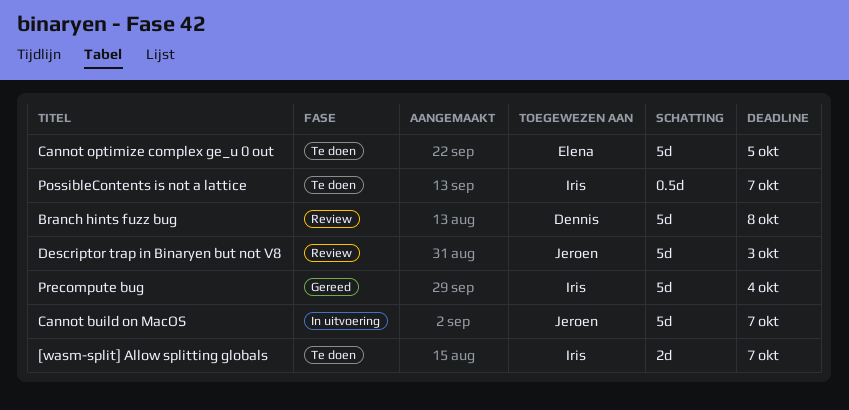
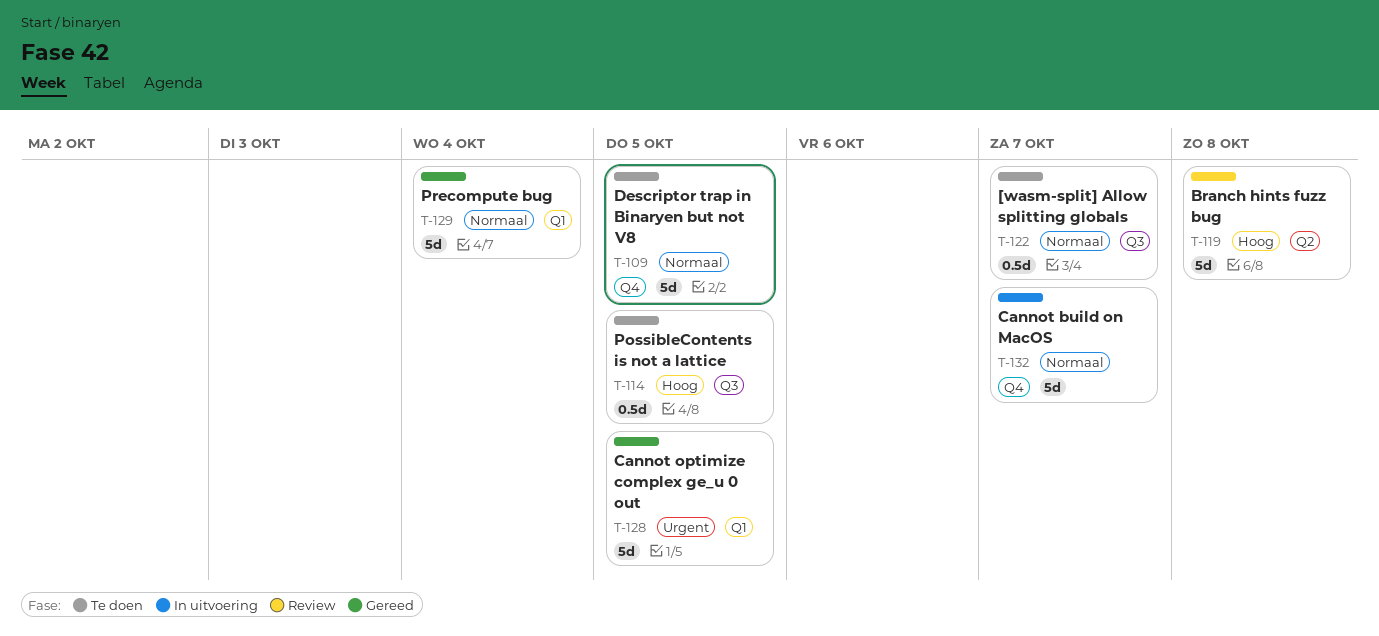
[wasm-split] Allow splitting globals, estimate: 2d -> 0.5d
Cannot optimize complex ge_u 0 out, status: Te doen -> Gereed
Descriptor trap in Binaryen but not V8, status: Review -> Te doen
Descriptor trap in Binaryen but not V8, due: Oct 3 -> Oct 5
PossibleContents is not a lattice, due: Oct 7 -> Oct 5

